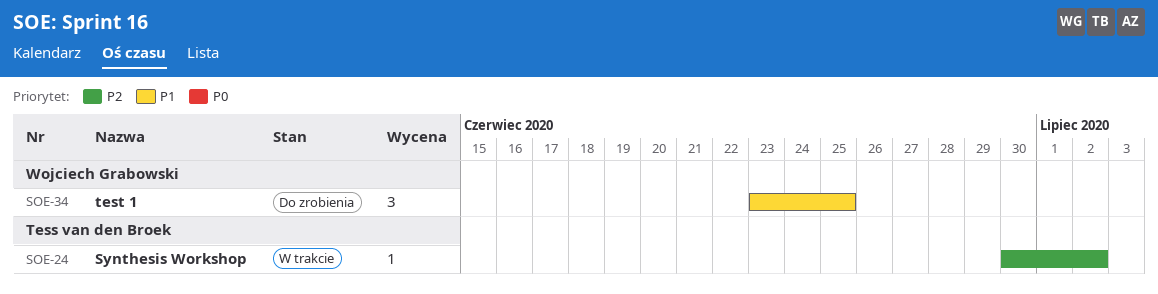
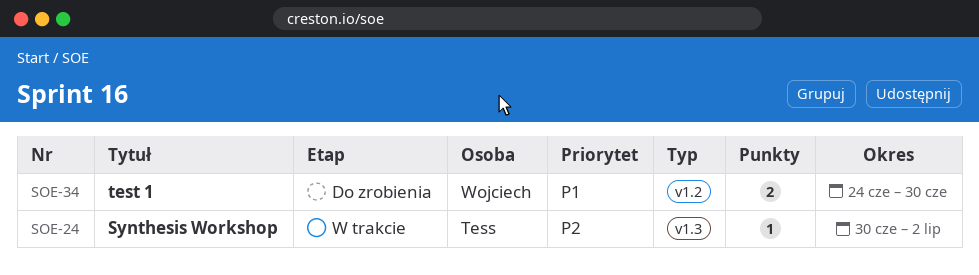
SOE-34, estimate: 3 -> 2
SOE-34, start: Jun 23 -> Jun 24
SOE-34, due: Jun 25 -> Jun 30

